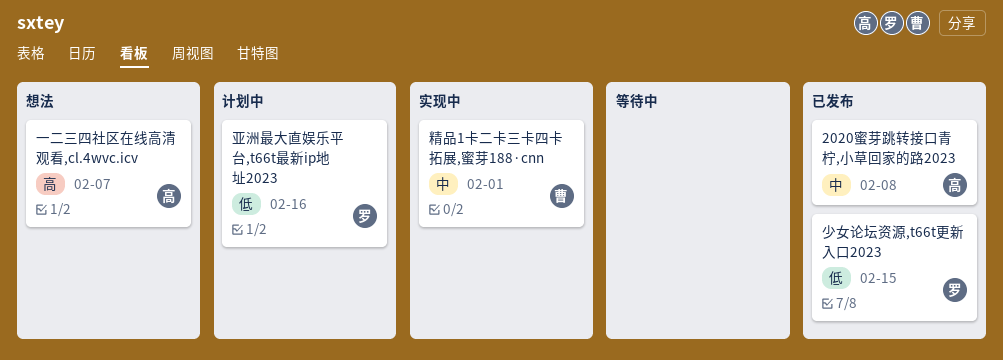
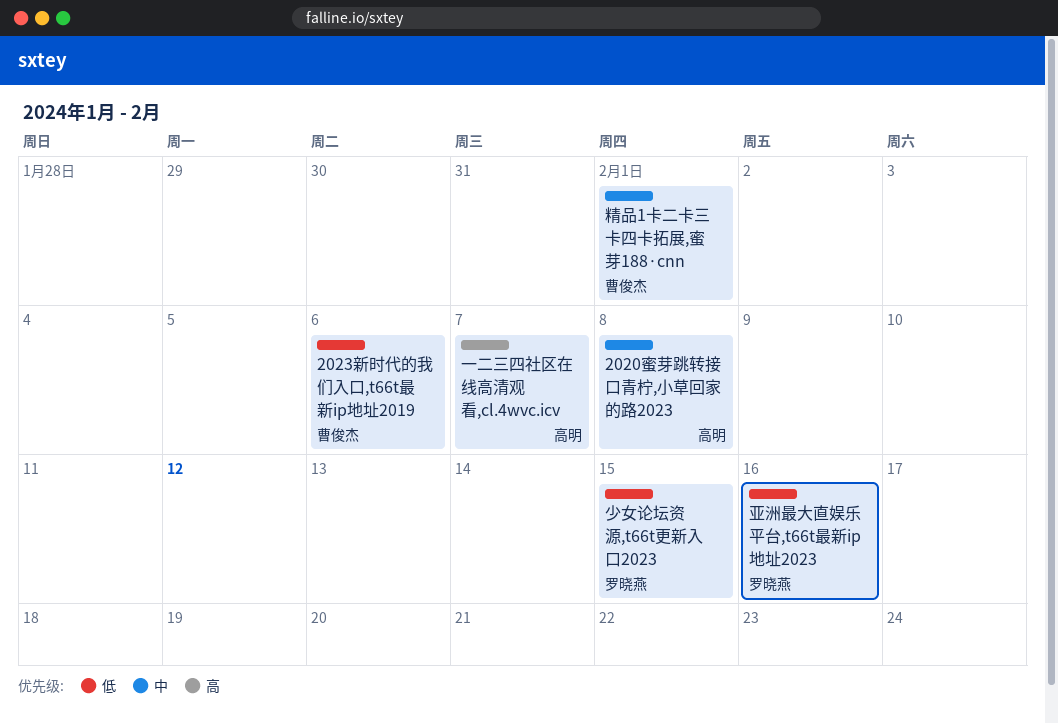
2023新时代的我们入口,t66t最新ip地址2019: none -> present

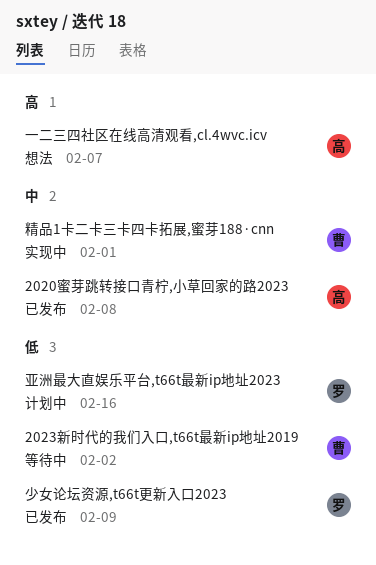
2023新时代的我们入口,t66t最新ip地址2019, due: Feb 6 -> Feb 2
少女论坛资源,t66t更新入口2023, due: Feb 15 -> Feb 9

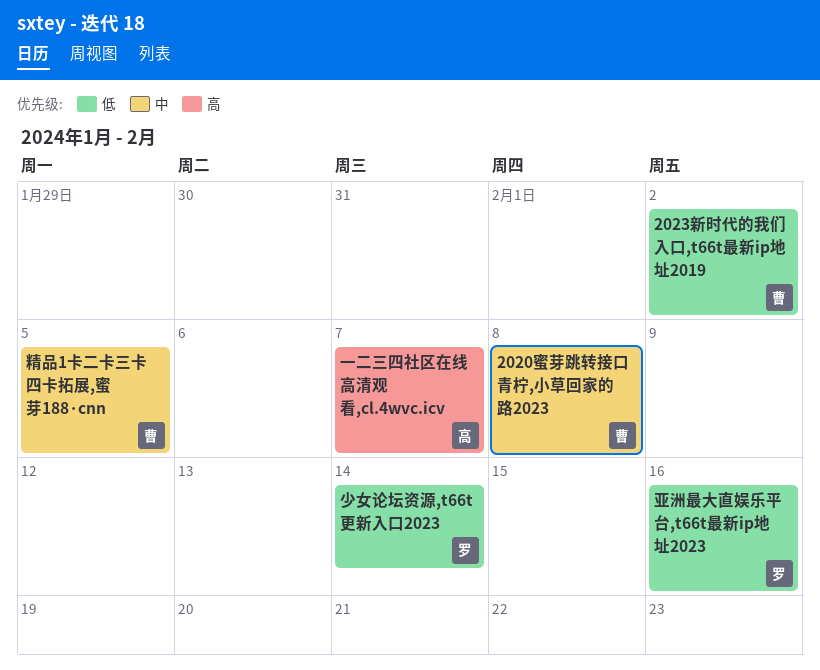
2020蜜芽跳转接口青柠,小草回家的路2023, owner: 高 -> 曹
少女论坛资源,t66t更新入口2023, due: Feb 9 -> Feb 14
精品1卡二卡三卡四卡拓展,蜜芽188·cnn, due: Feb 1 -> Feb 5

